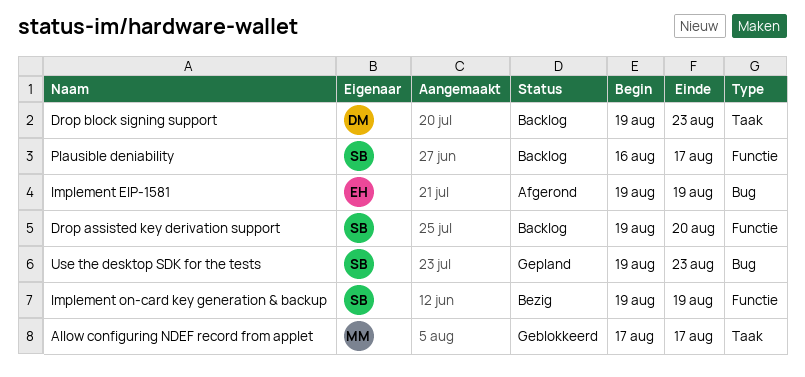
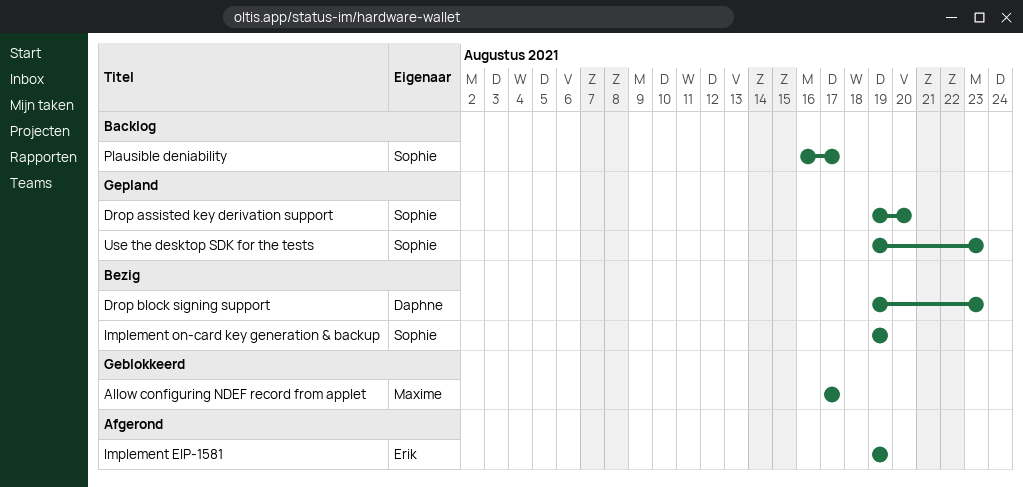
Drop assisted key derivation support, status: Backlog -> Gepland
Drop block signing support, status: Backlog -> Bezig

